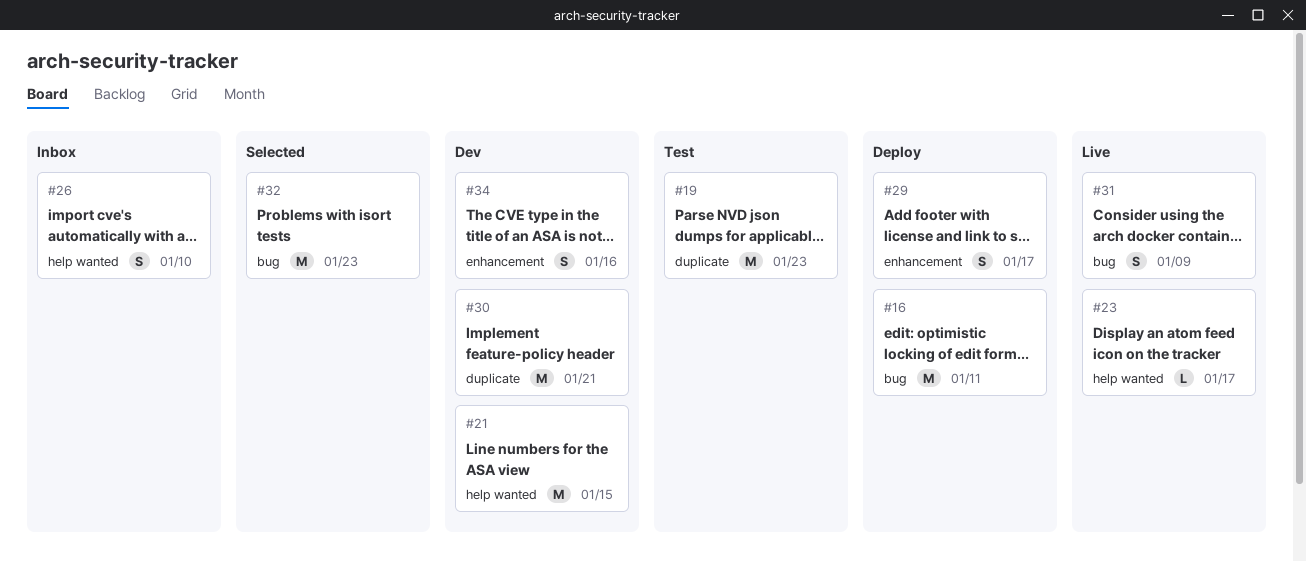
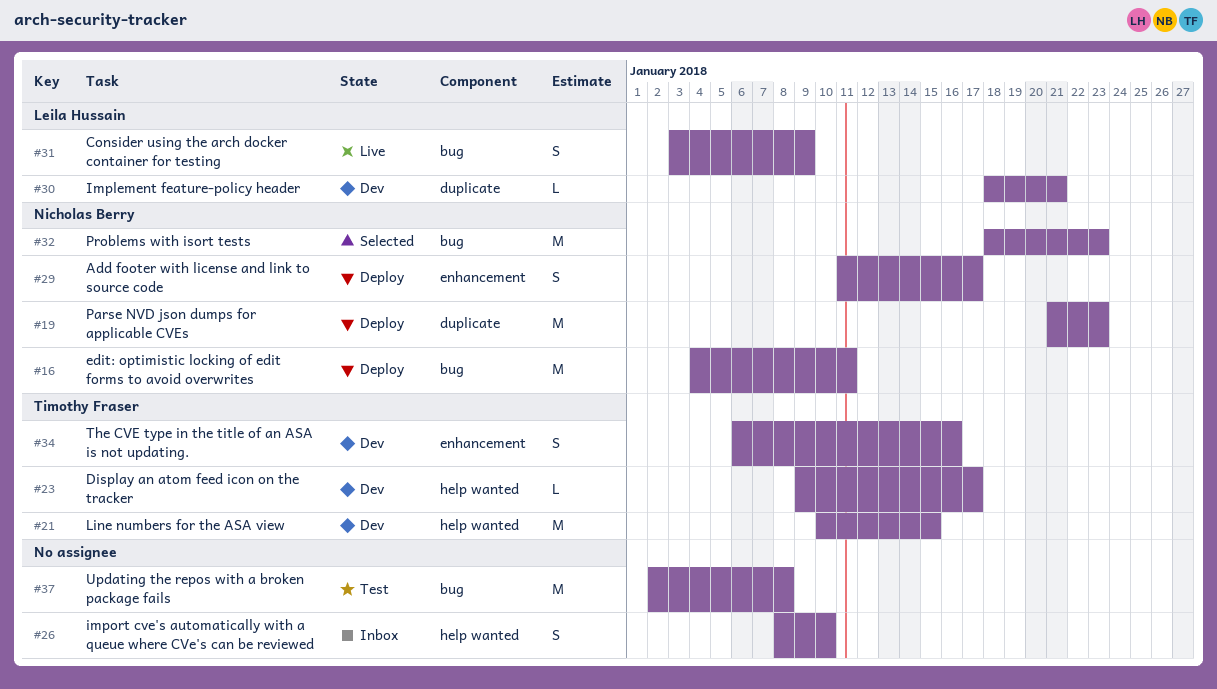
#19, status: Test -> Deploy
#23, status: Live -> Dev
#30, estimate: M -> L
#37: none -> present

